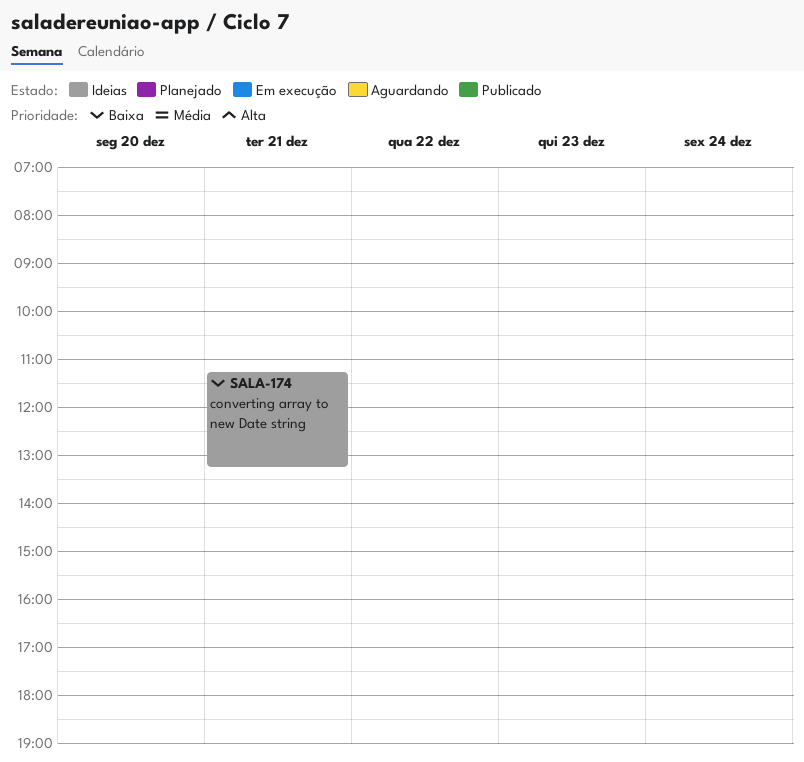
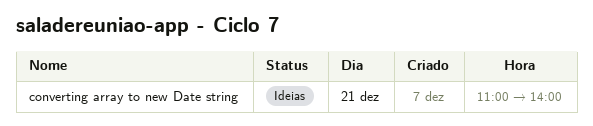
converting array to new Date string, begins: 11:15 -> 11:00
converting array to new Date string, ends: 13:15 -> 14:00

